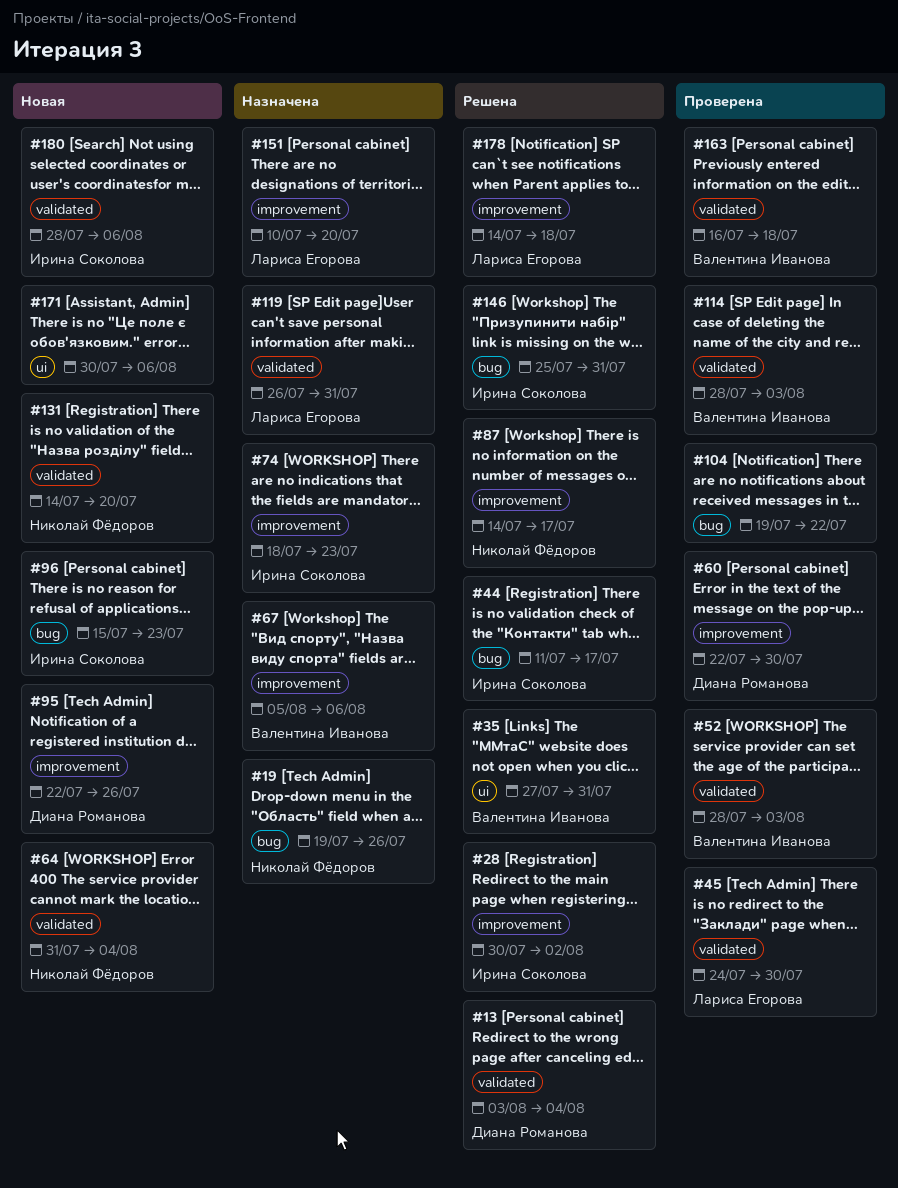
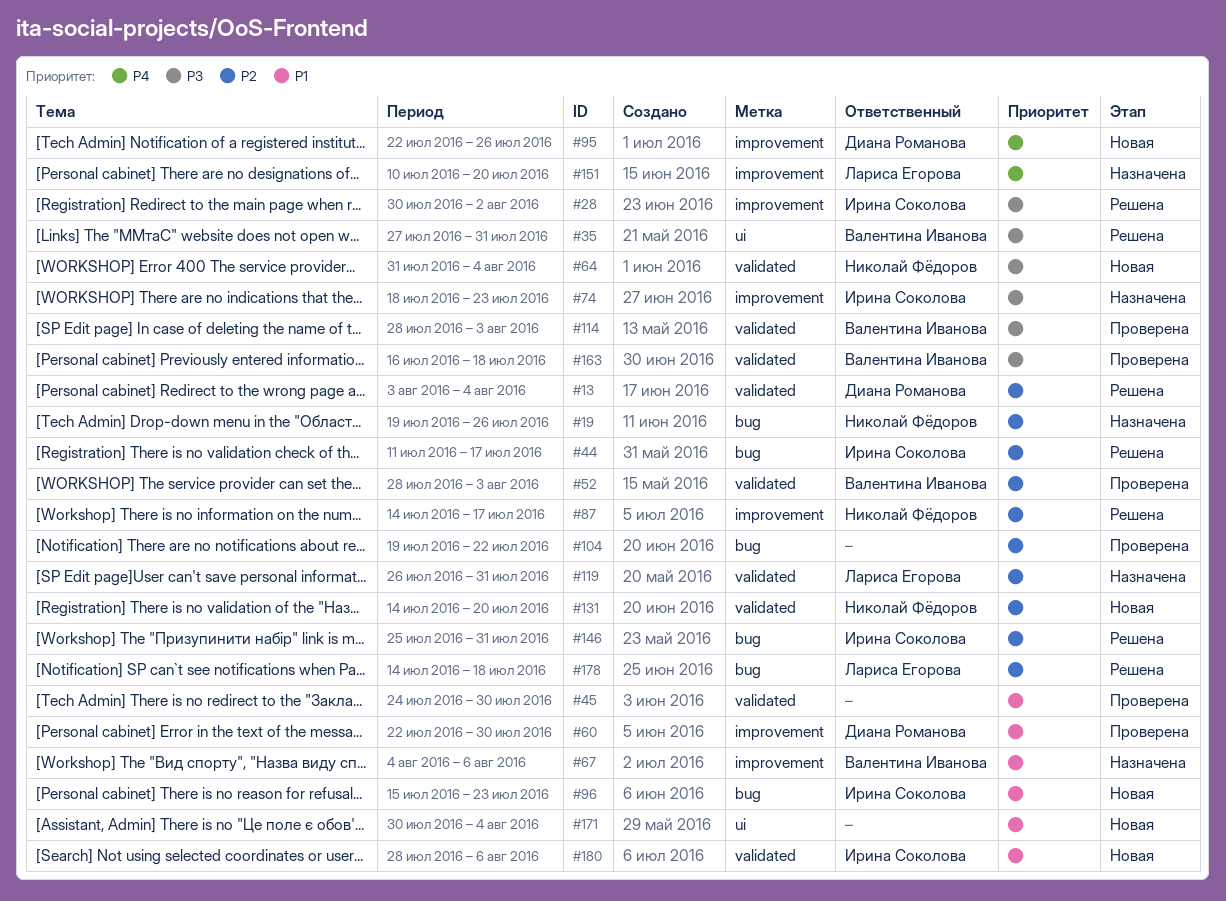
#45, owner: Лариса Егорова -> none
#67, start: Aug 5 -> Aug 4
#171, due: Aug 6 -> Aug 4
#178, label: improvement -> bug

